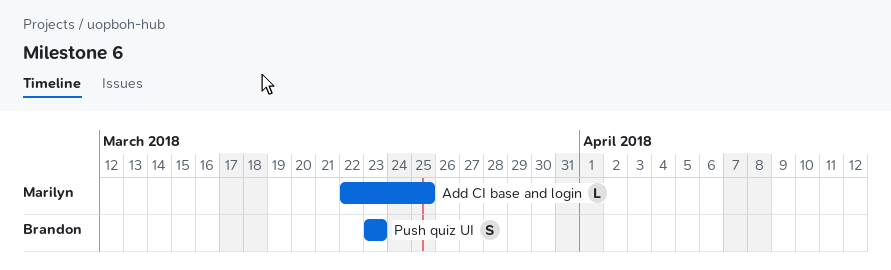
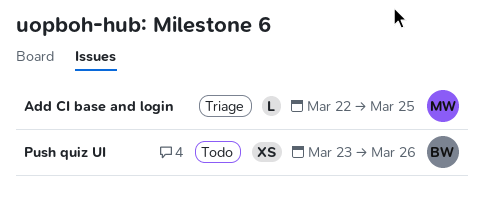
Push quiz UI, estimate: S -> XS
Push quiz UI, due: Mar 23 -> Mar 26

